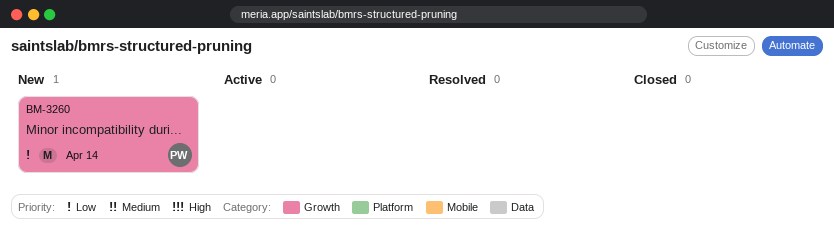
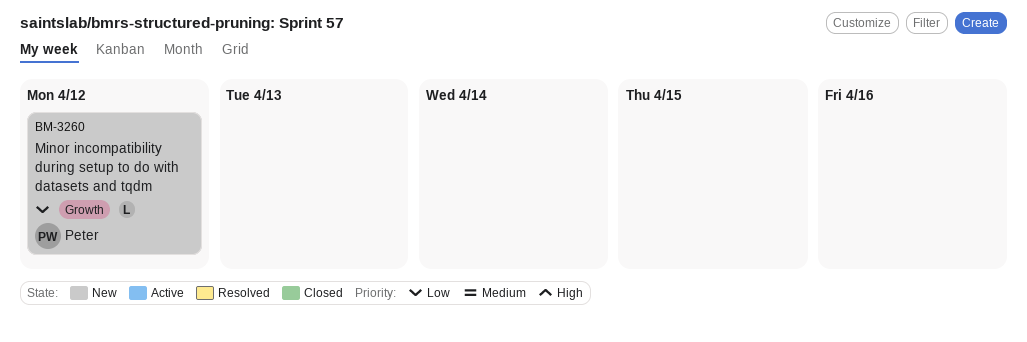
BM-3260, estimate: M -> L
BM-3260, due: Apr 14 -> Apr 12

